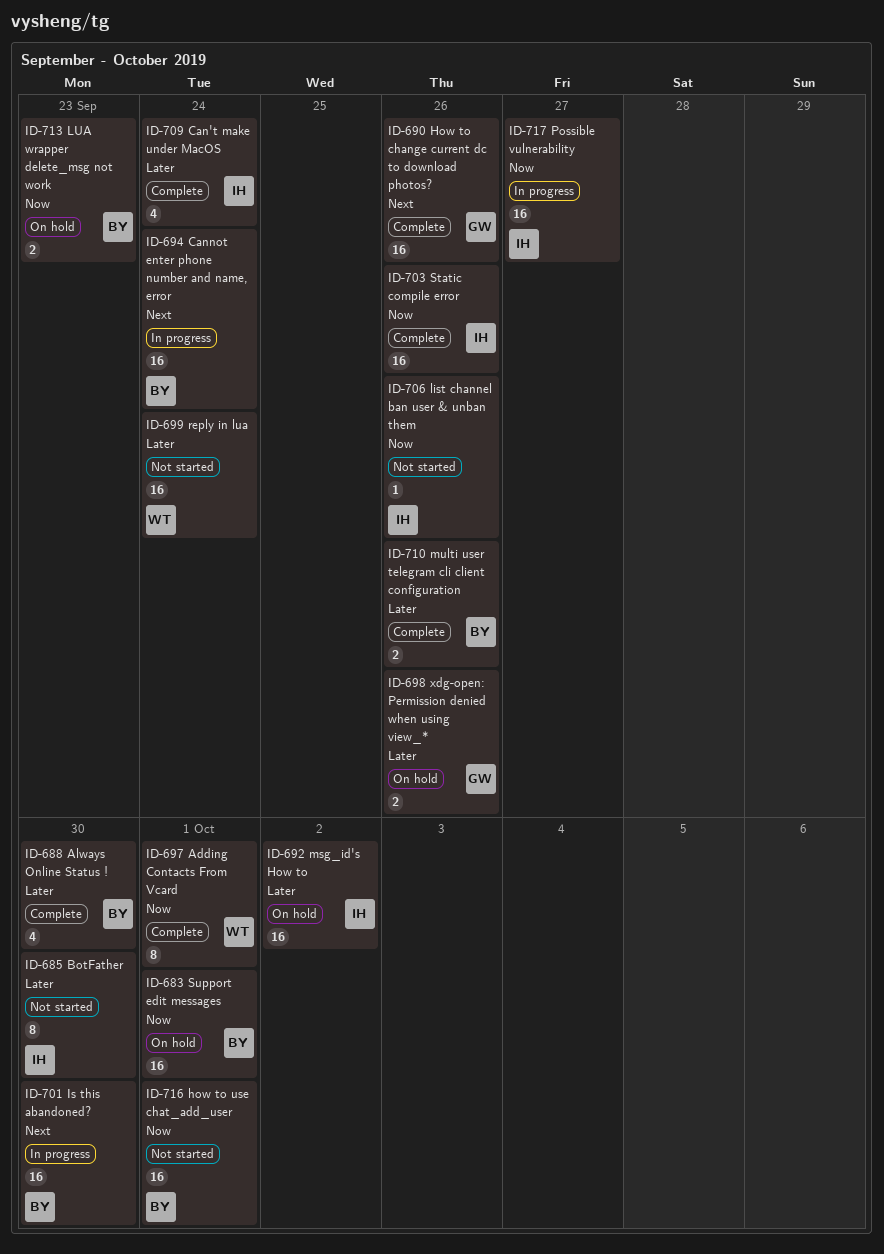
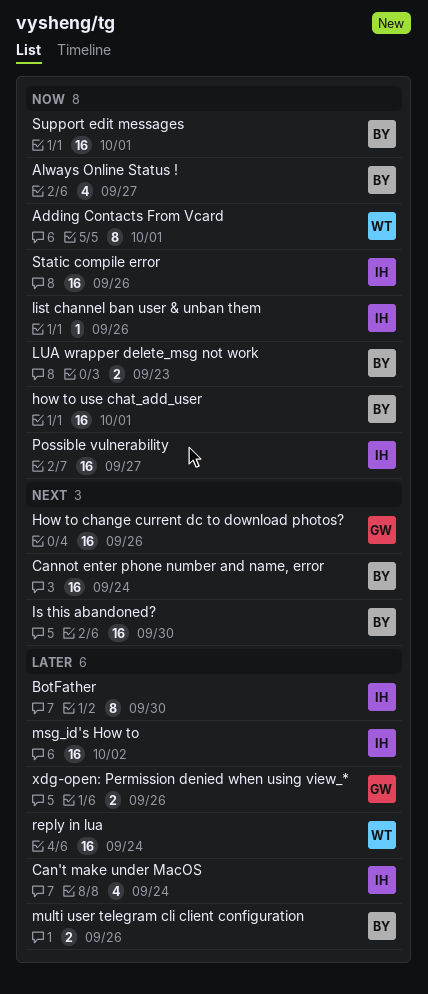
Always Online Status !, priority: Later -> Now
Always Online Status !, due: Sep 30 -> Sep 27

